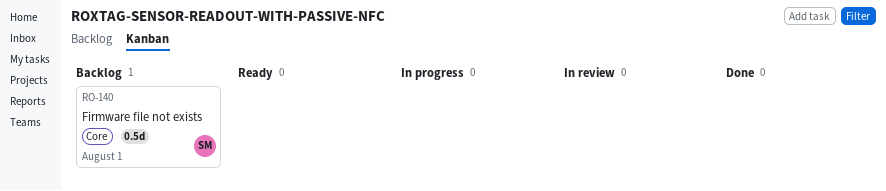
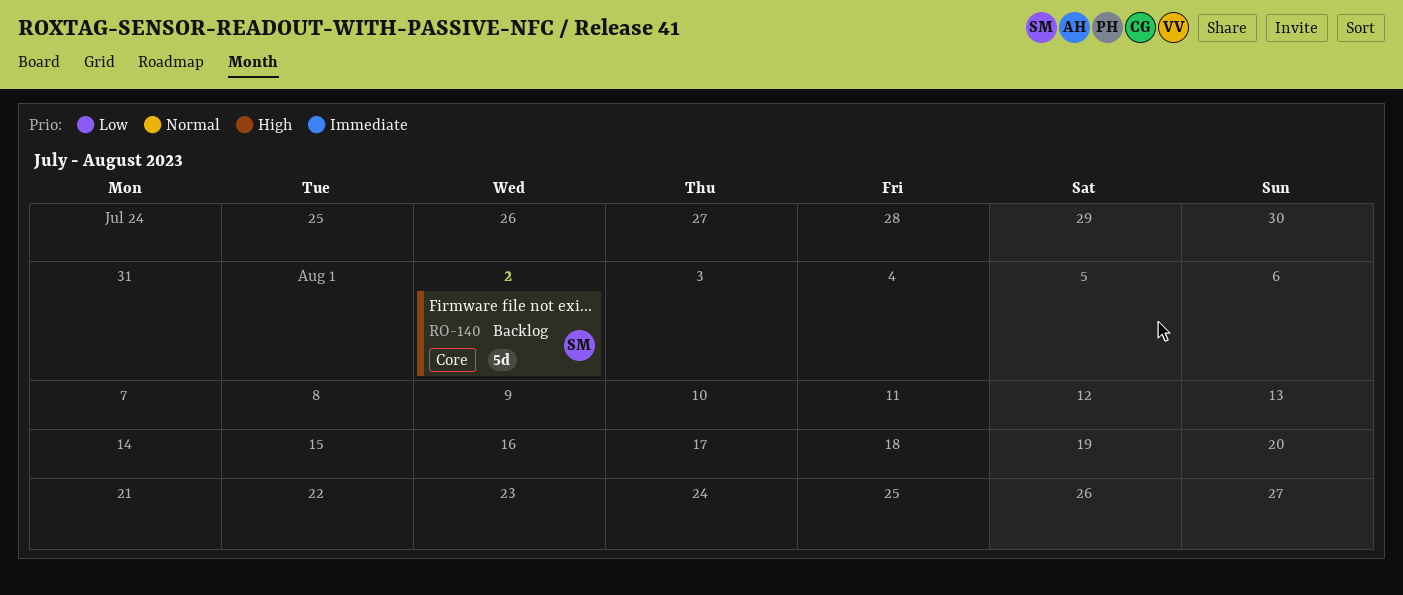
RO-140, estimate: 0.5d -> 5d
RO-140, due: Aug 1 -> Aug 2

